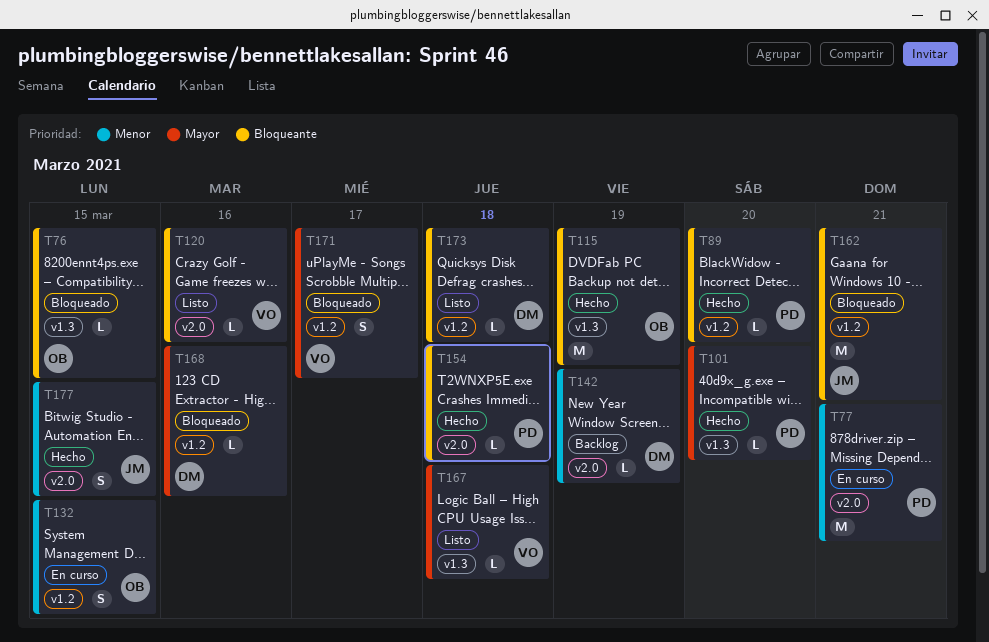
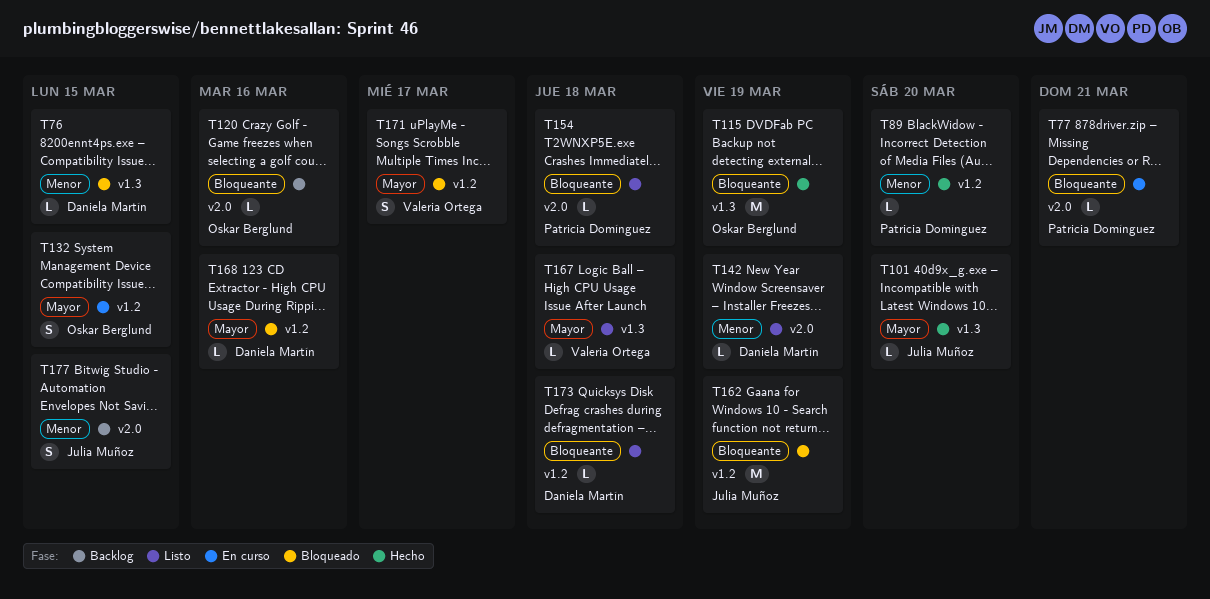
T76, owner: Oskar Berglund -> Daniela Martín
T76, priority: Bloqueante -> Menor
T77, priority: Menor -> Bloqueante
T77, estimate: M -> L
T89, priority: Bloqueante -> Menor
T101, owner: Patricia Domínguez -> Julia Muñoz
T120, status: Listo -> Backlog
T120, owner: Valeria Ortega -> Oskar Berglund
T132, priority: Menor -> Mayor
T142, status: Backlog -> Listo
T154, status: Hecho -> Listo
T162, due: Mar 21 -> Mar 19
T177, status: Hecho -> Backlog

